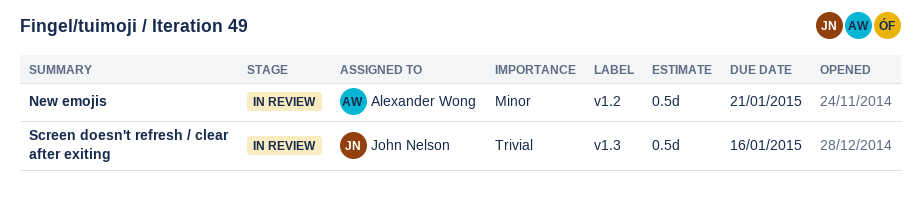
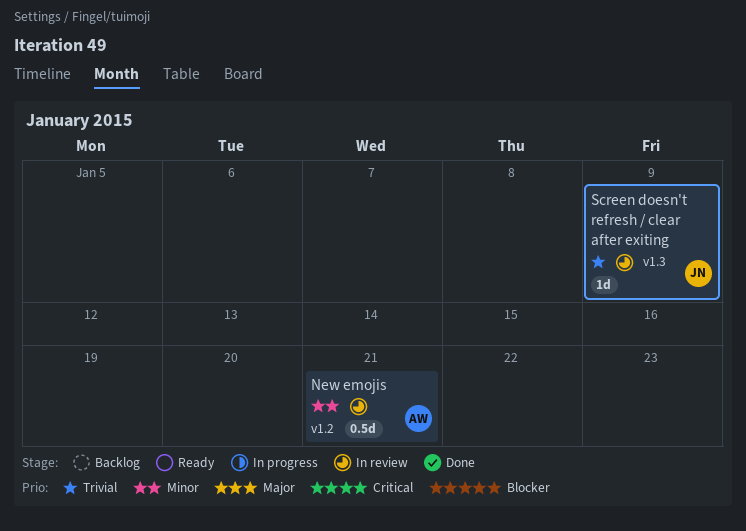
Screen doesn't refresh / clear after exiting, estimate: 0.5d -> 1d
Screen doesn't refresh / clear after exiting, due: Jan 16 -> Jan 9

